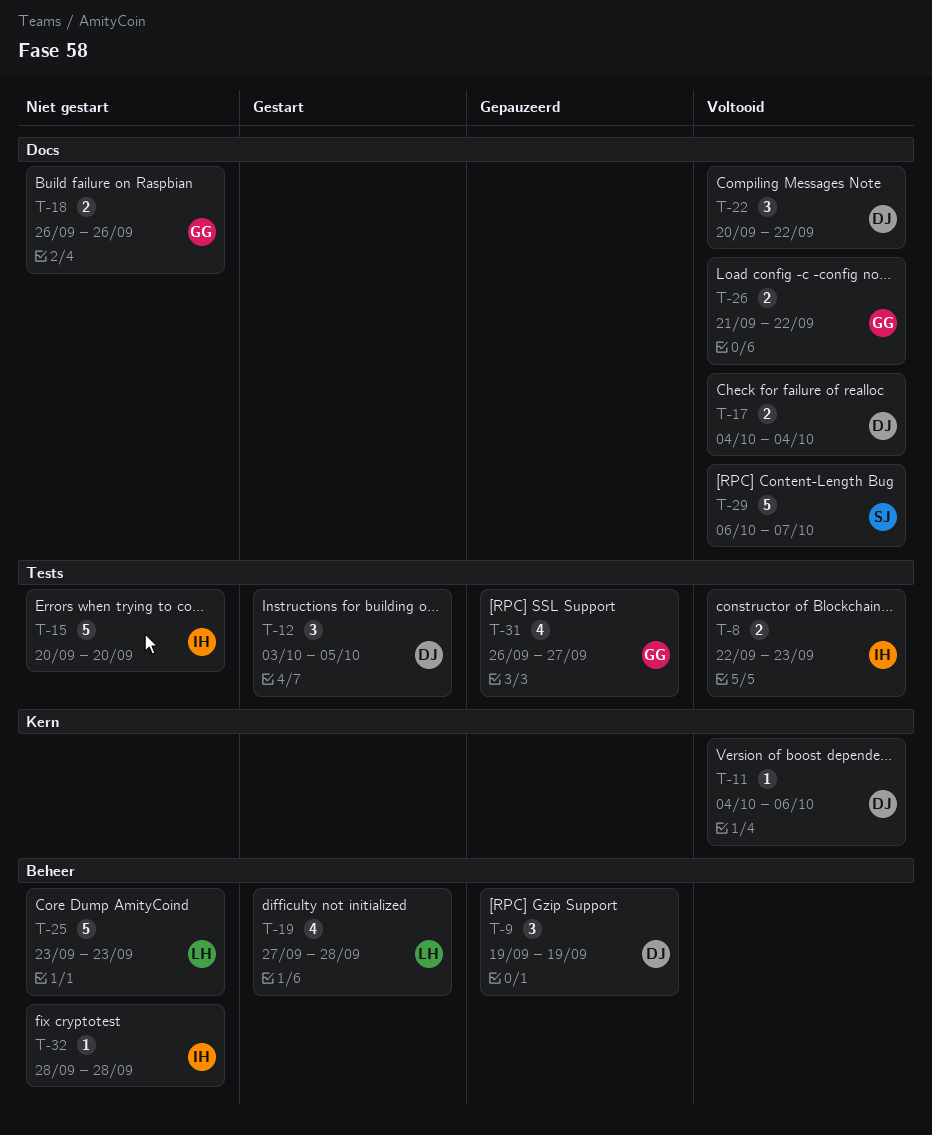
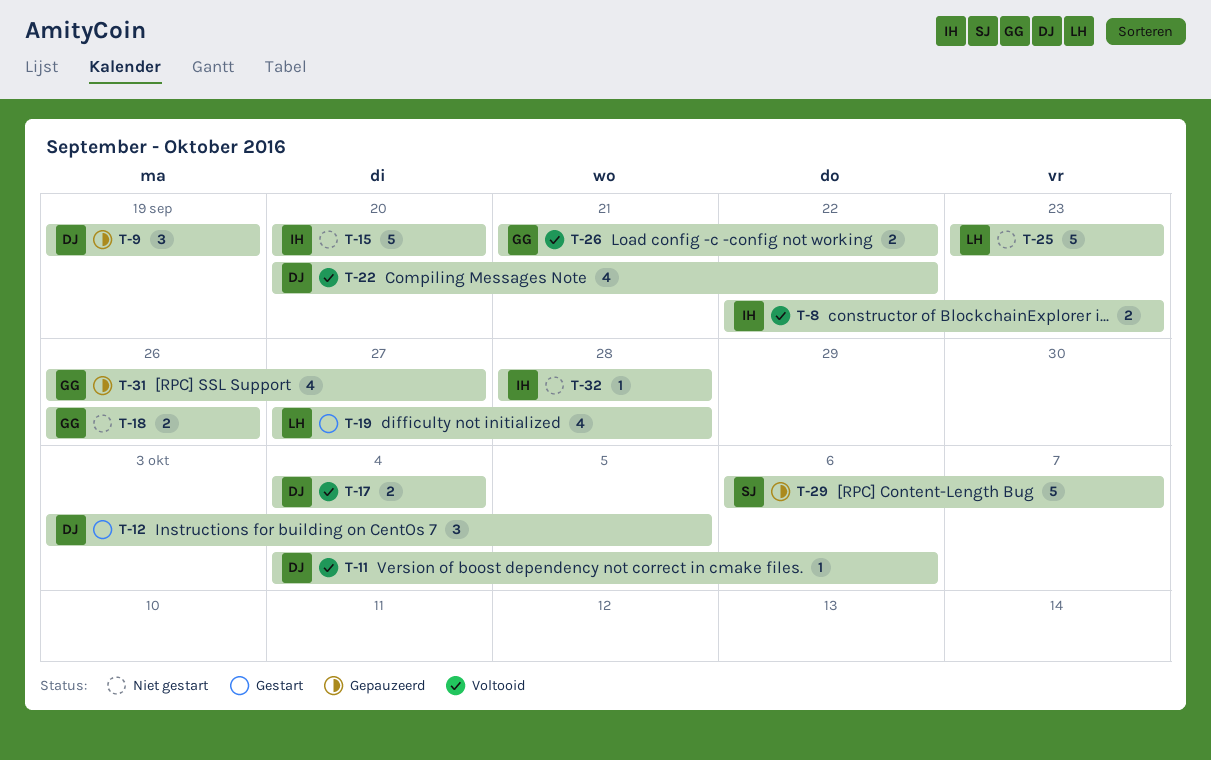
T-22, estimate: 3 -> 4
T-29, status: Voltooid -> Gepauzeerd

